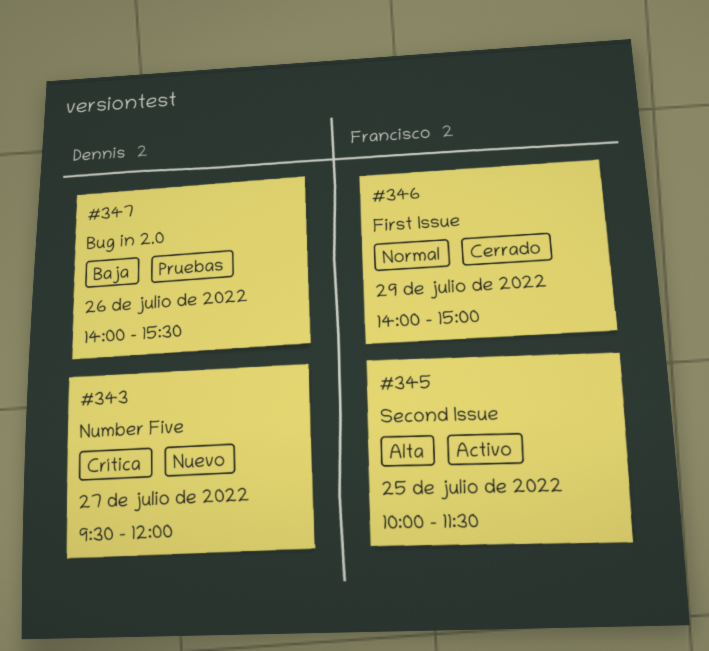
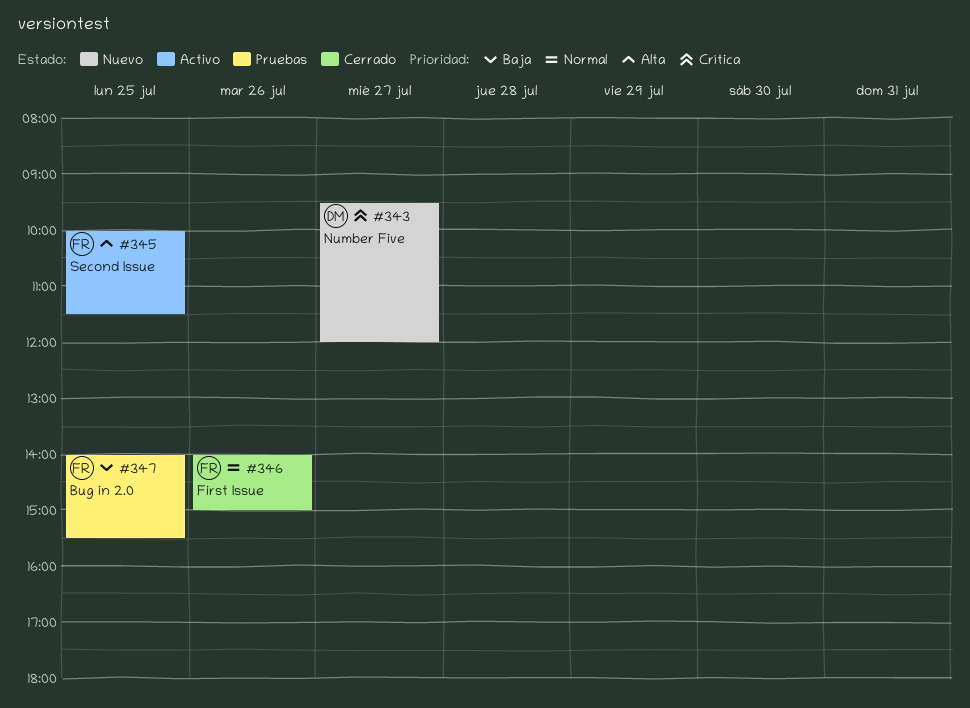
#346, day: Jul 29 -> Jul 26
#347, owner: Dennis -> Francisco
#347, day: Jul 26 -> Jul 25

